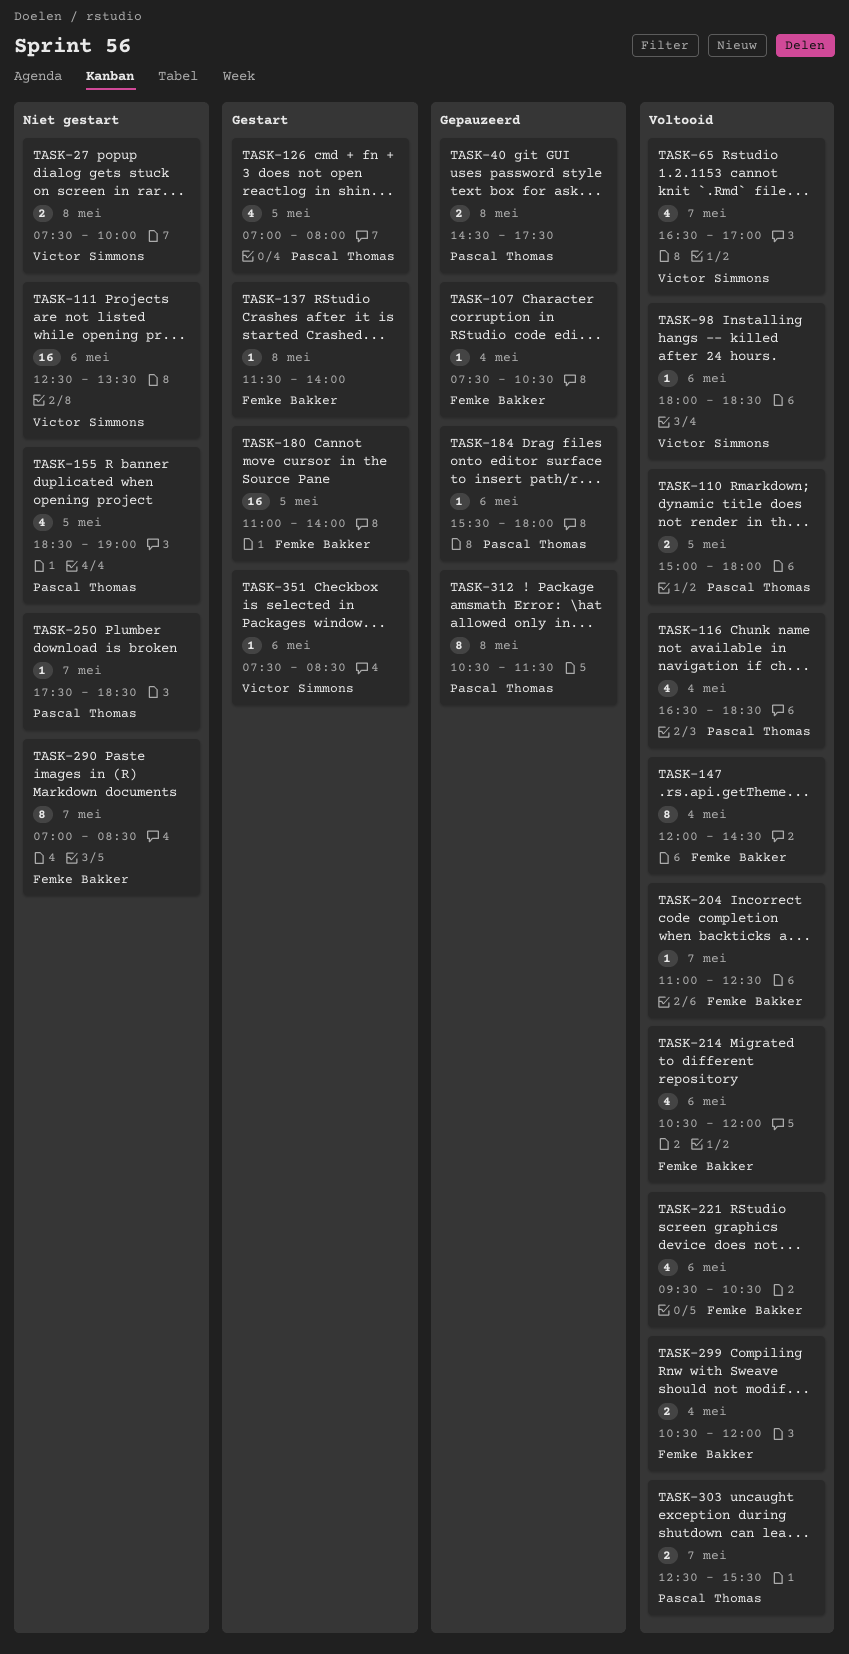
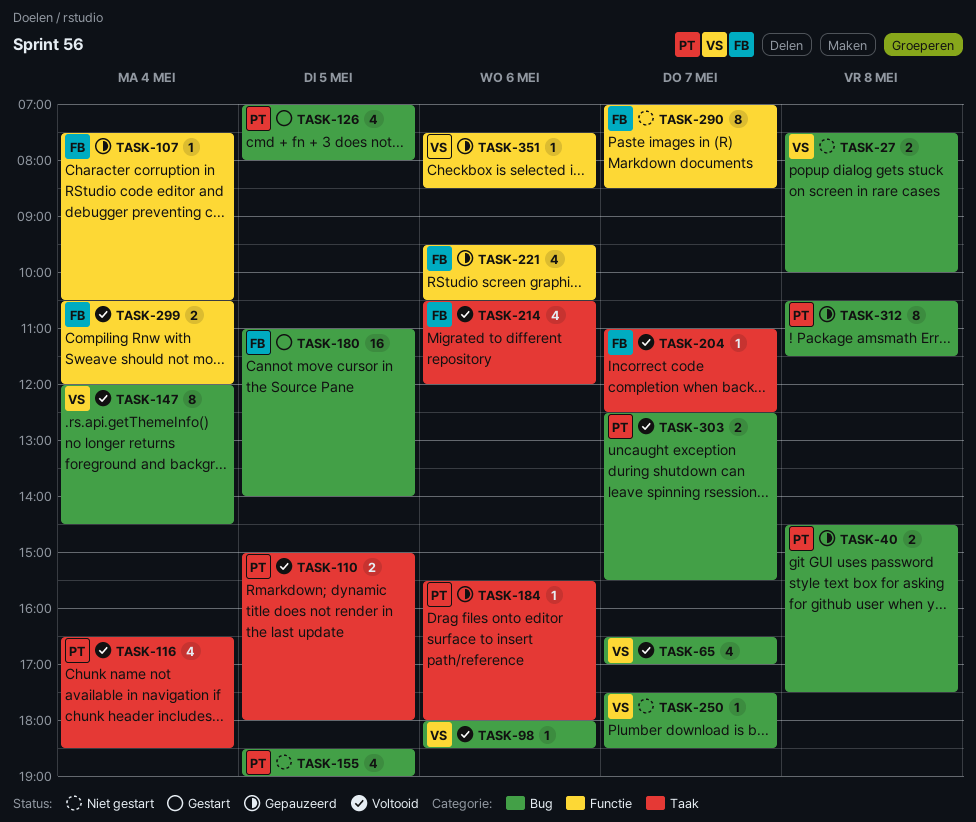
TASK-111: present -> none
TASK-137: present -> none
TASK-147, owner: Femke Bakker -> Victor Simmons
TASK-221, status: Voltooid -> Gepauzeerd
TASK-250, owner: Pascal Thomas -> Victor Simmons
TASK-351, status: Gestart -> Gepauzeerd

